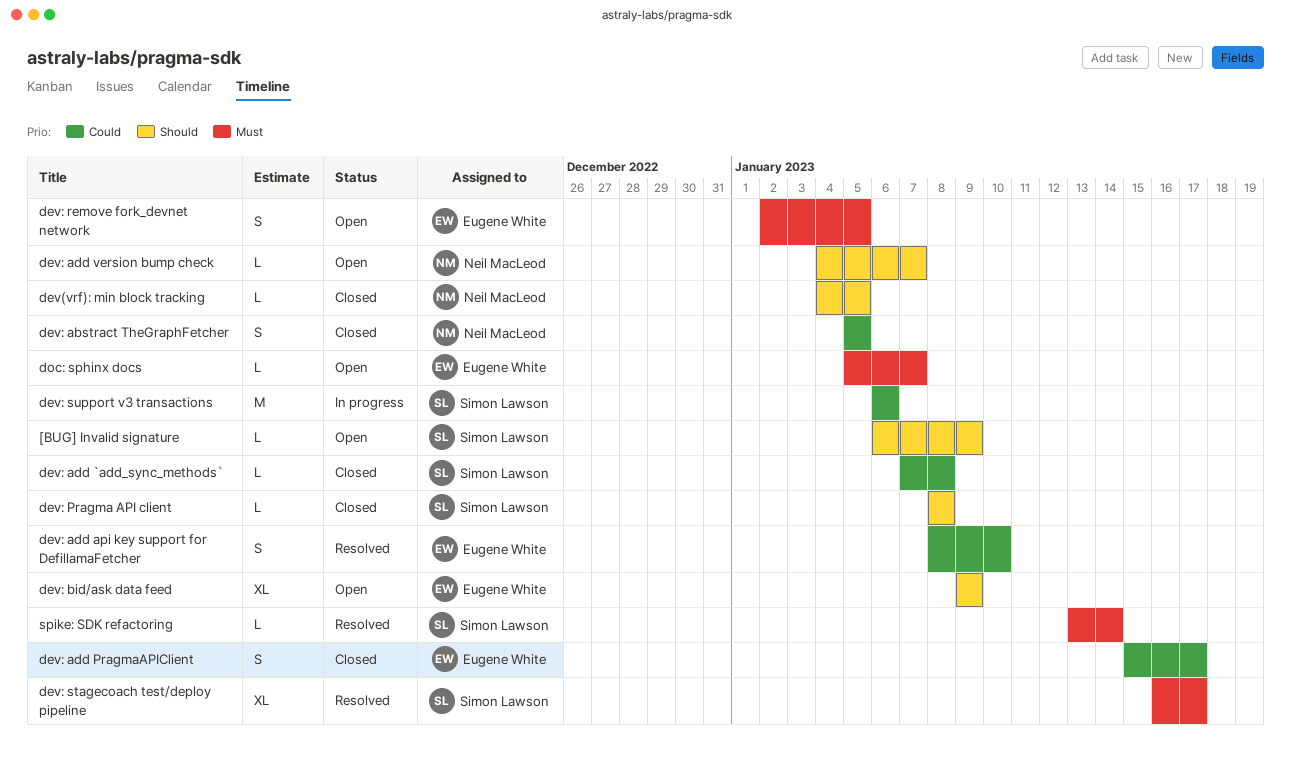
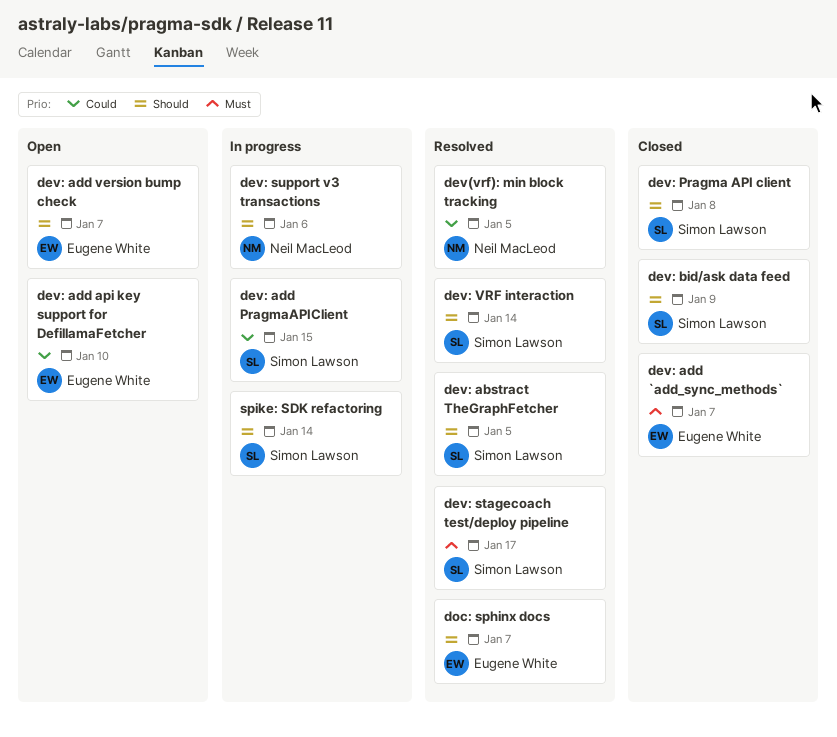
[BUG] Invalid signature: present -> none
dev(vrf): min block tracking, status: Closed -> Resolved
dev(vrf): min block tracking, priority: Should -> Could
dev: abstract TheGraphFetcher, status: Closed -> Resolved
dev: abstract TheGraphFetcher, owner: Neil MacLeod -> Simon Lawson
dev: abstract TheGraphFetcher, priority: Could -> Should
dev: add `add_sync_methods`, owner: Simon Lawson -> Eugene White
dev: add `add_sync_methods`, priority: Could -> Must
dev: add `add_sync_methods`, due: Jan 8 -> Jan 7
dev: add api key support for DefillamaFetcher, status: Resolved -> Open
dev: add PragmaAPIClient, status: Closed -> In progress
dev: add PragmaAPIClient, owner: Eugene White -> Simon Lawson
dev: add PragmaAPIClient, due: Jan 17 -> Jan 15
dev: add version bump check, owner: Neil MacLeod -> Eugene White
dev: bid/ask data feed, status: Open -> Closed
dev: bid/ask data feed, owner: Eugene White -> Simon Lawson
dev: remove fork_devnet network: present -> none
dev: support v3 transactions, owner: Simon Lawson -> Neil MacLeod
dev: support v3 transactions, priority: Could -> Should
dev: VRF interaction: none -> present
doc: sphinx docs, status: Open -> Resolved
doc: sphinx docs, priority: Must -> Should
spike: SDK refactoring, status: Resolved -> In progress
spike: SDK refactoring, priority: Must -> Should

